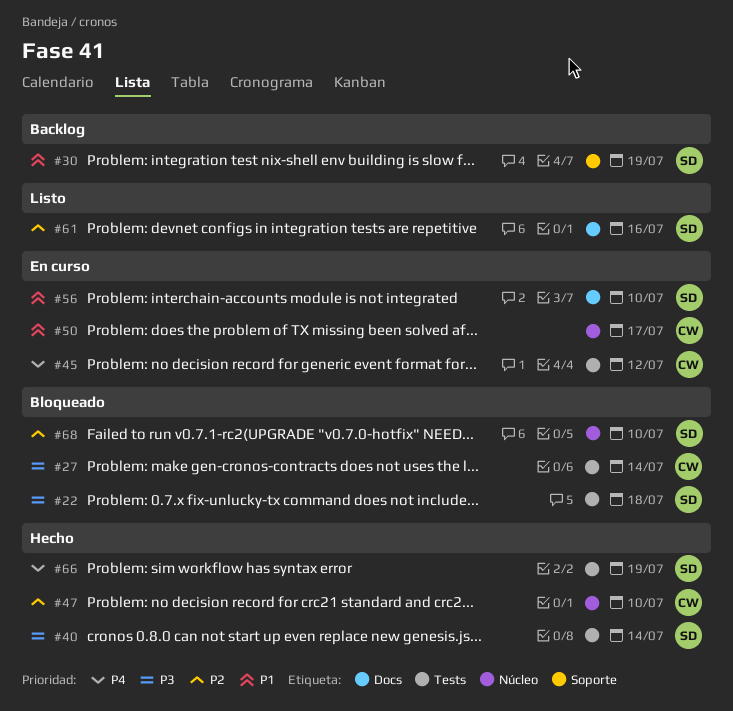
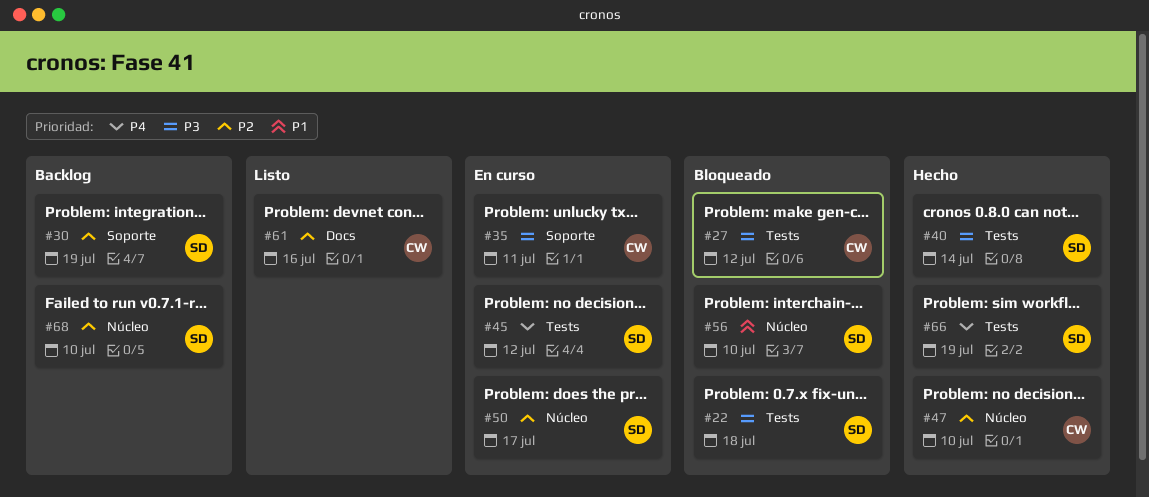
#27, due: Jul 14 -> Jul 12
#30, priority: P1 -> P2
#35: none -> present
#45, owner: CW -> SD
#50, owner: CW -> SD
#50, priority: P1 -> P2
#56, status: En curso -> Bloqueado
#56, label: Docs -> Núcleo
#61, owner: SD -> CW
#68, status: Bloqueado -> Backlog

